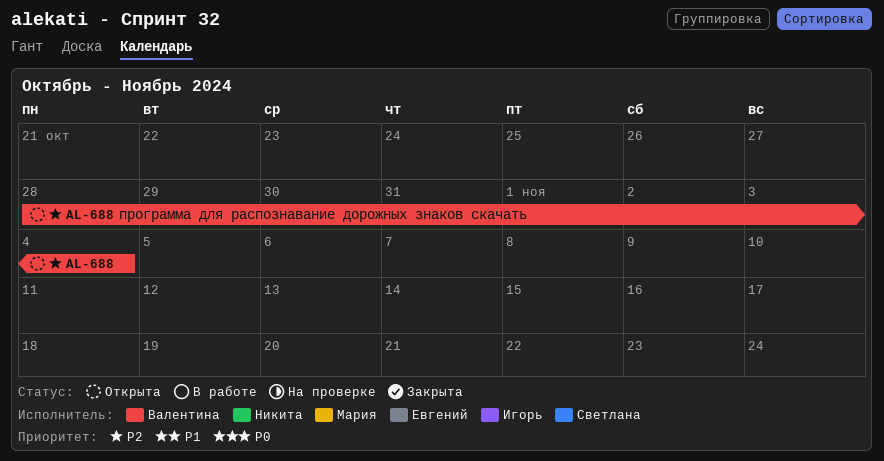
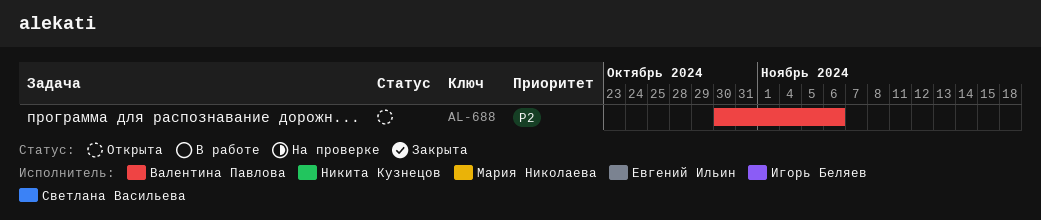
AL-688, start: Oct 28 -> Oct 30
AL-688, due: Nov 4 -> Nov 6

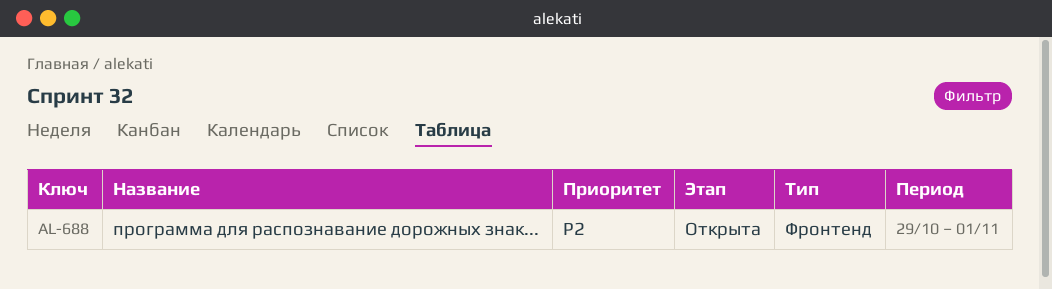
AL-688, start: Oct 30 -> Oct 29
AL-688, due: Nov 6 -> Nov 1

